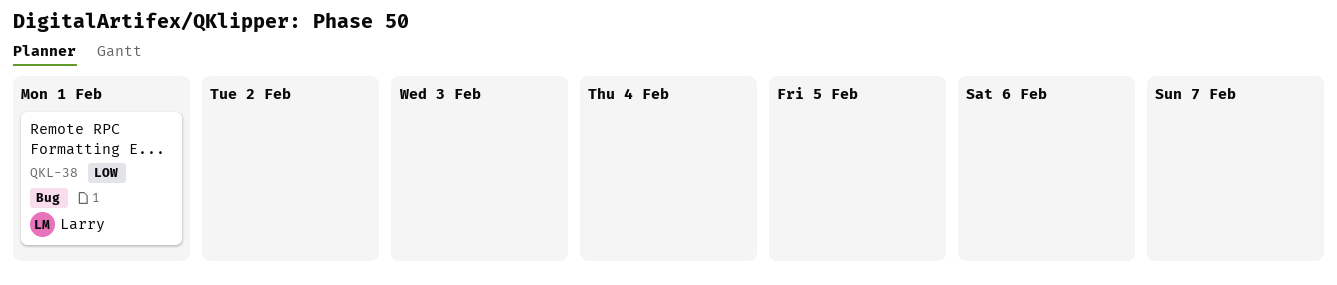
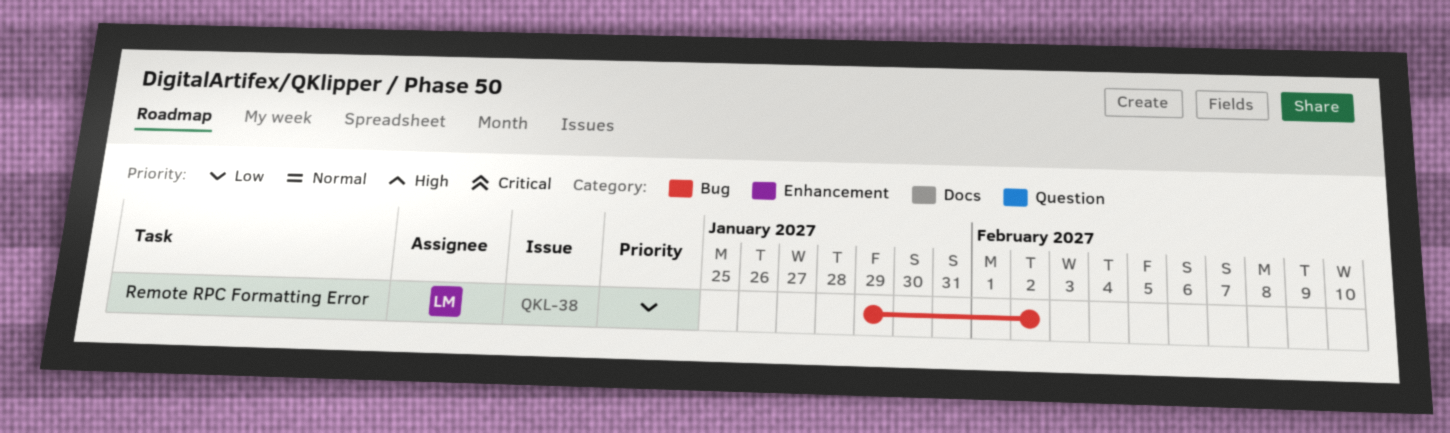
QKL-38, due: Feb 1 -> Feb 2

